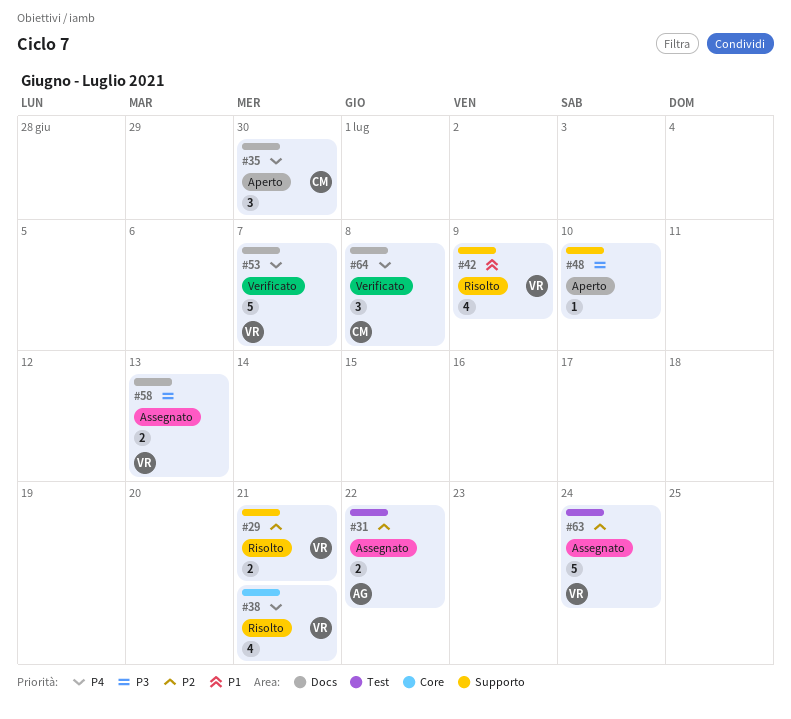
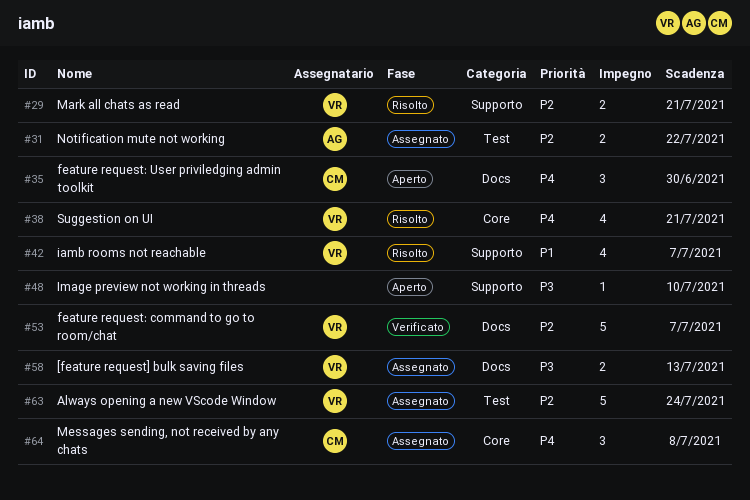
#42, due: Jul 9 -> Jul 7
#53, priority: P4 -> P2
#64, status: Verificato -> Assegnato
#64, label: Docs -> Core

